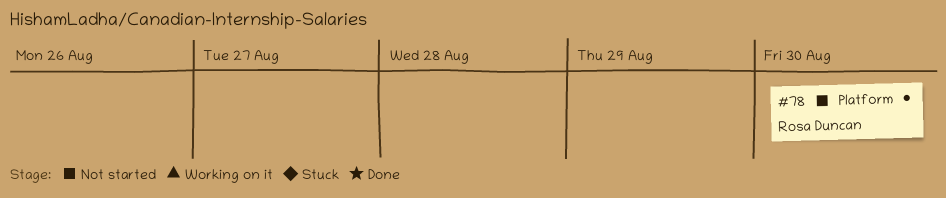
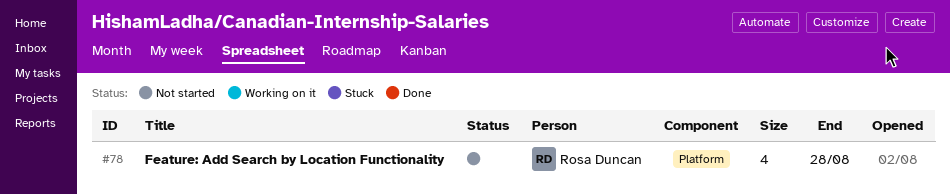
#78, estimate: 1 -> 4
#78, due: Aug 30 -> Aug 28

